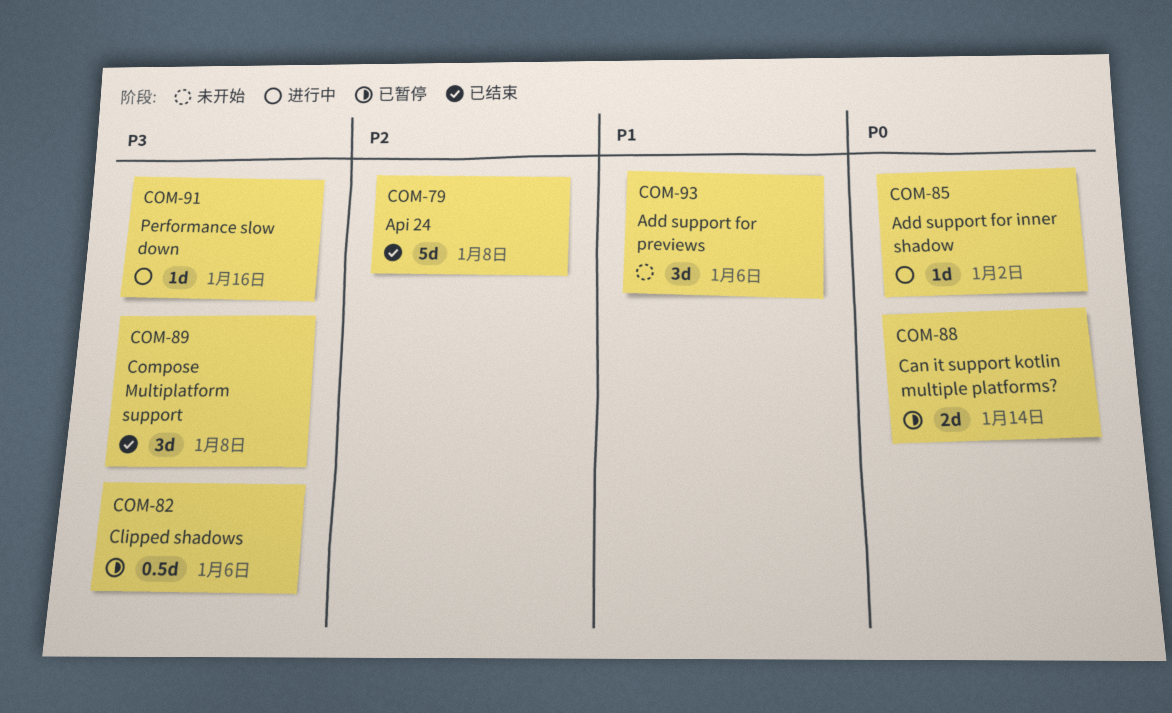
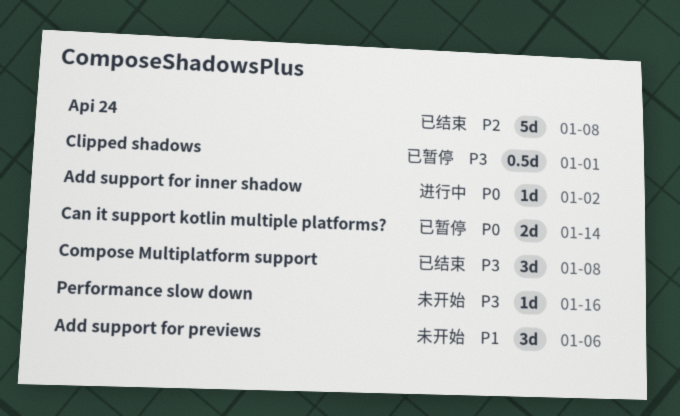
Clipped shadows, due: Jan 6 -> Jan 1
Performance slow down, status: 进行中 -> 未开始

